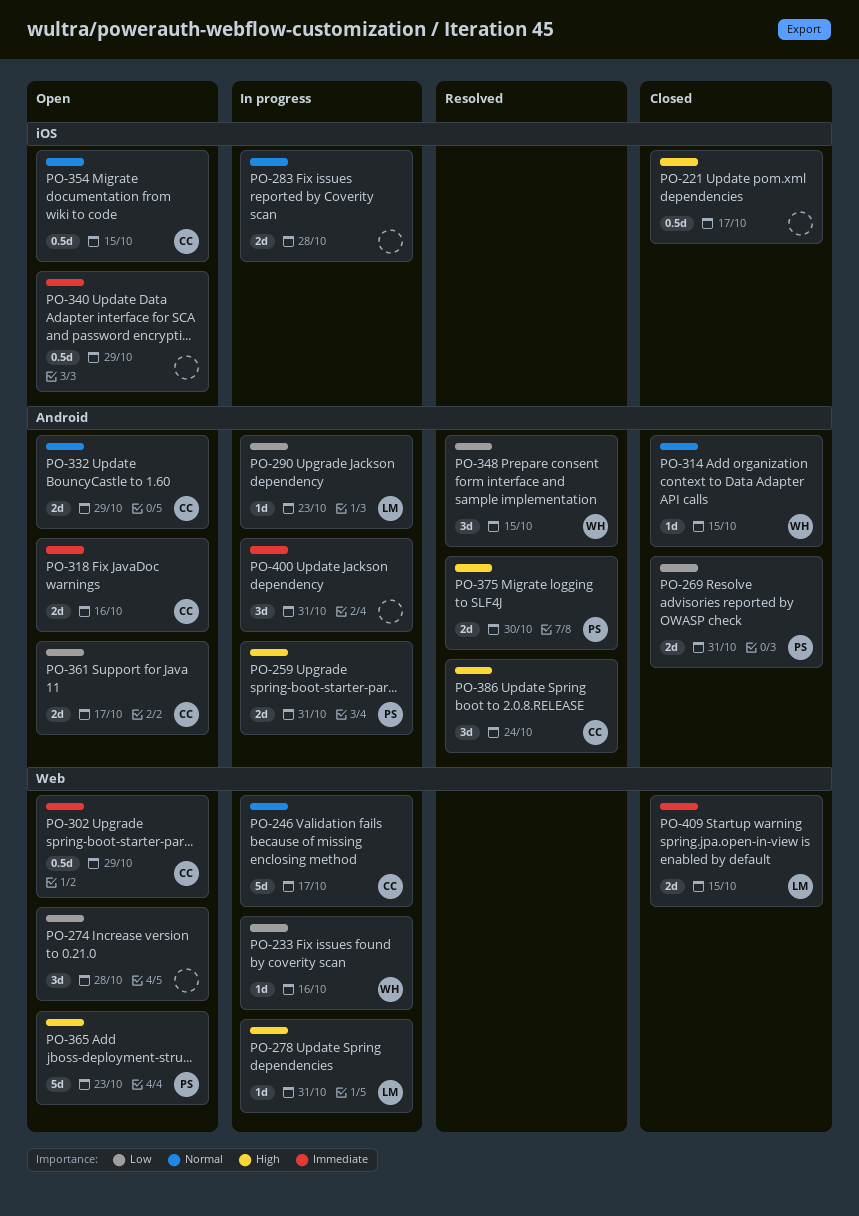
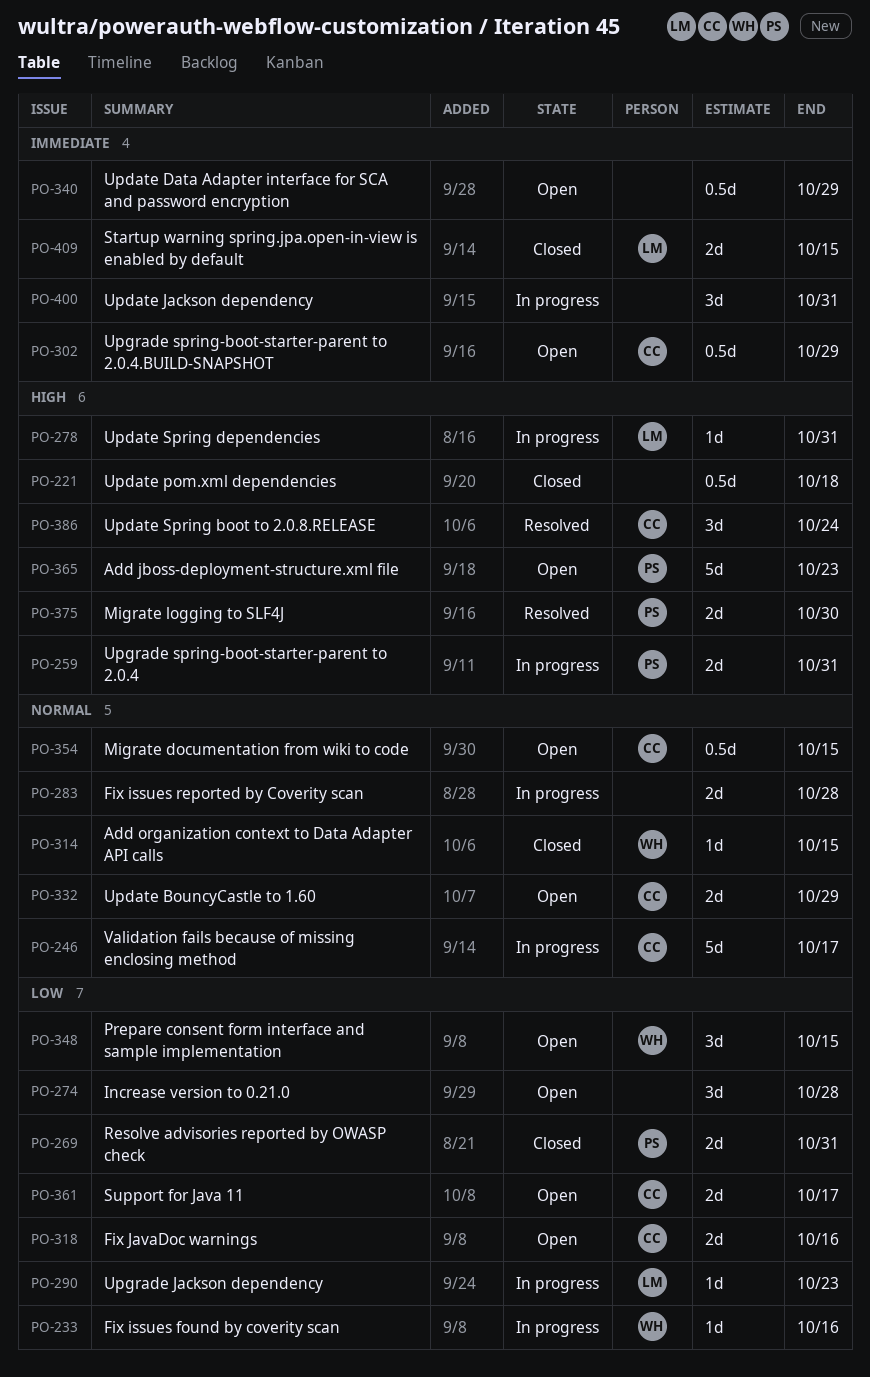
PO-221, due: Oct 17 -> Oct 18
PO-318, priority: Immediate -> Low
PO-348, status: Resolved -> Open

